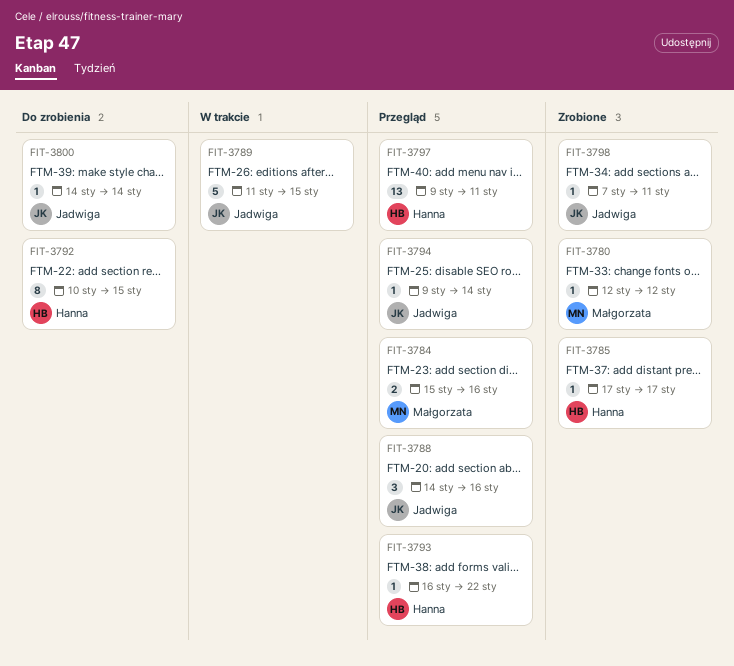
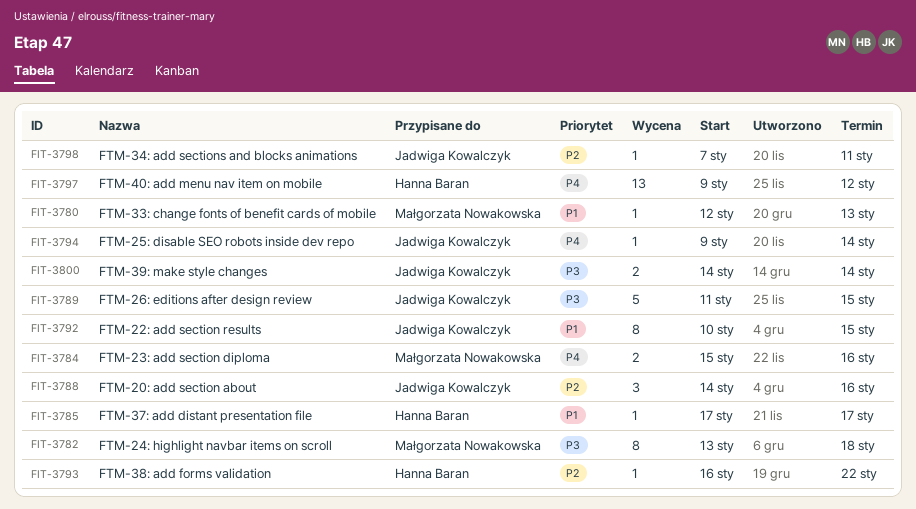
FIT-3780, due: Jan 12 -> Jan 13
FIT-3782: none -> present
FIT-3792, owner: Hanna Baran -> Jadwiga Kowalczyk
FIT-3797, due: Jan 11 -> Jan 12
FIT-3800, estimate: 1 -> 2

